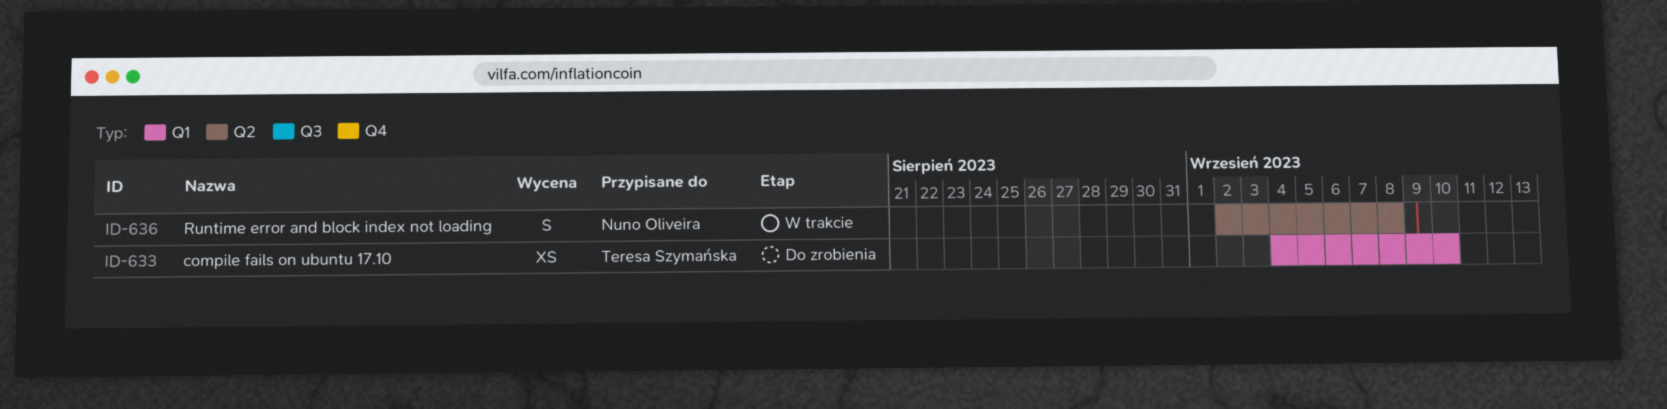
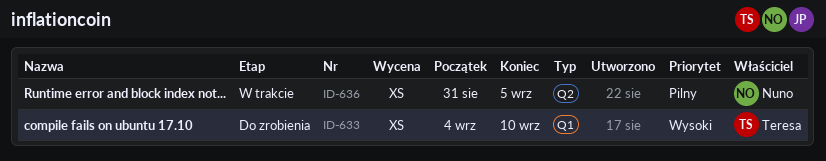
ID-636, estimate: S -> XS
ID-636, start: Sep 2 -> Aug 31
ID-636, due: Sep 8 -> Sep 5

